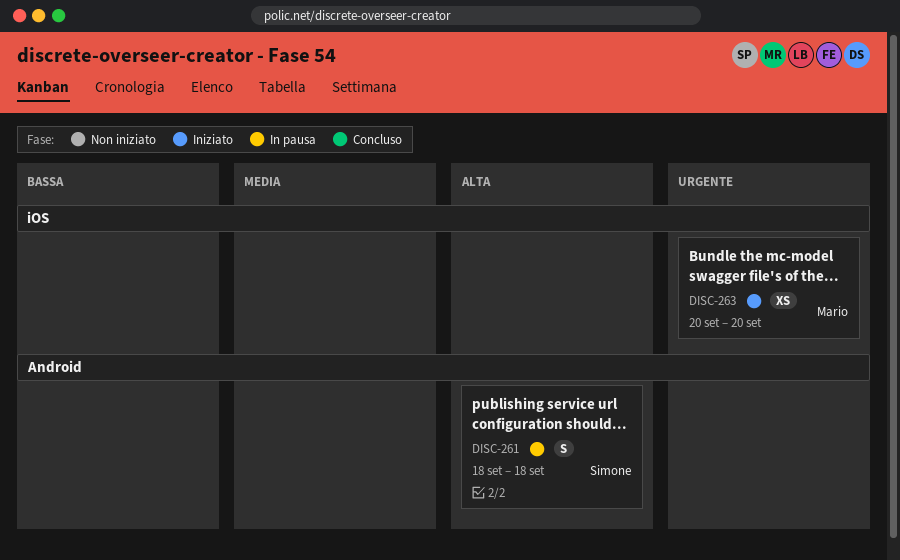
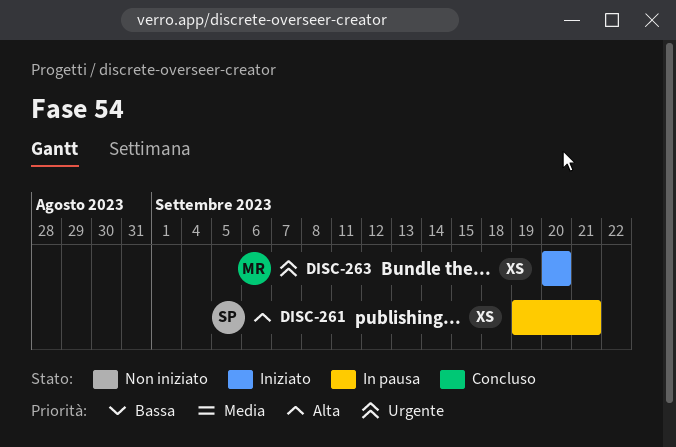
DISC-261, estimate: S -> XS
DISC-261, start: Sep 18 -> Sep 19
DISC-261, due: Sep 18 -> Sep 21

